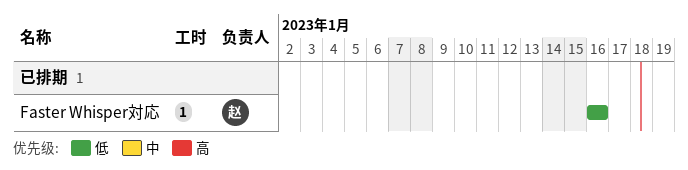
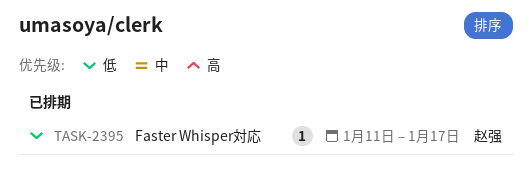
Faster Whisper対応, start: Jan 16 -> Jan 11
Faster Whisper対応, due: Jan 16 -> Jan 17

